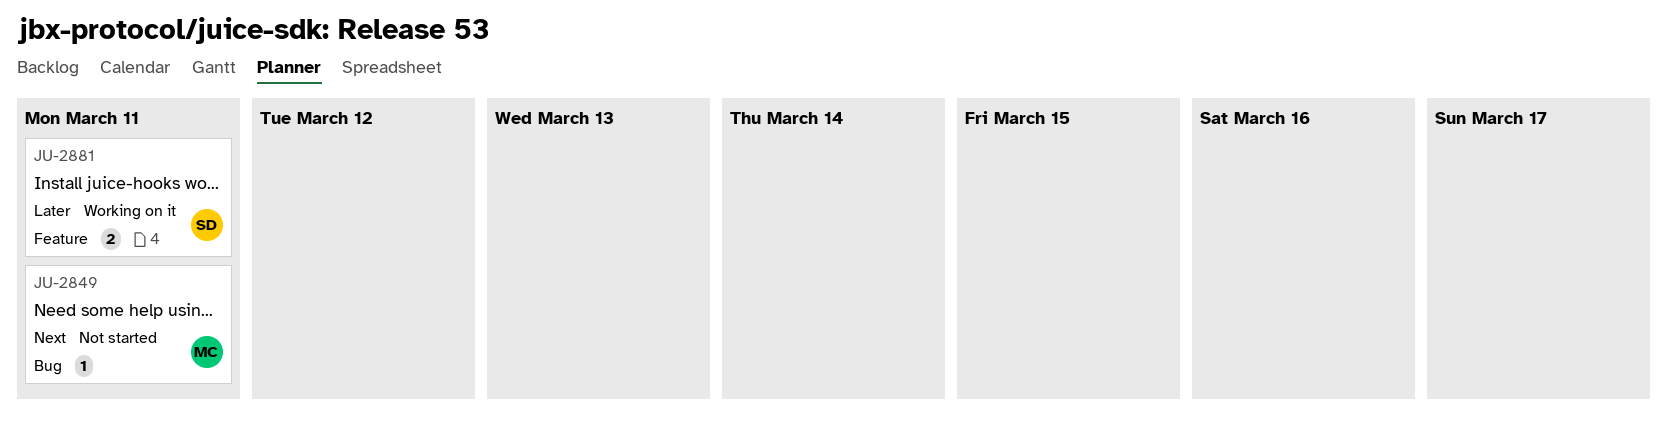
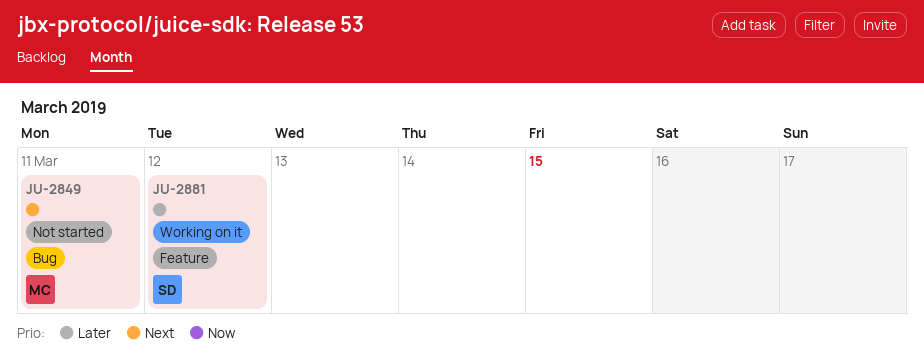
JU-2881, due: Mar 11 -> Mar 12

